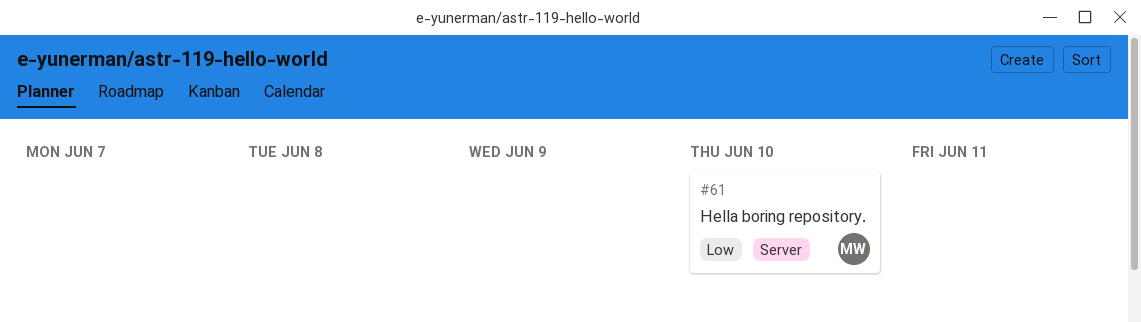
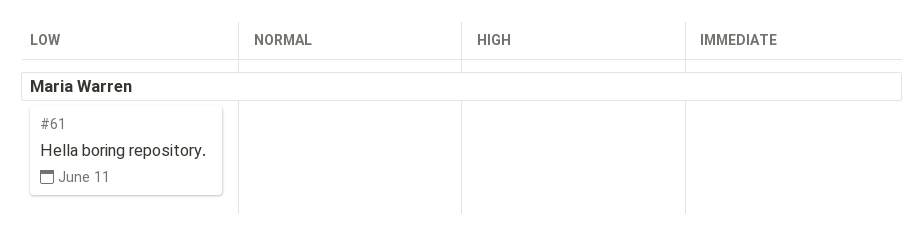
#61, due: Jun 10 -> Jun 11

